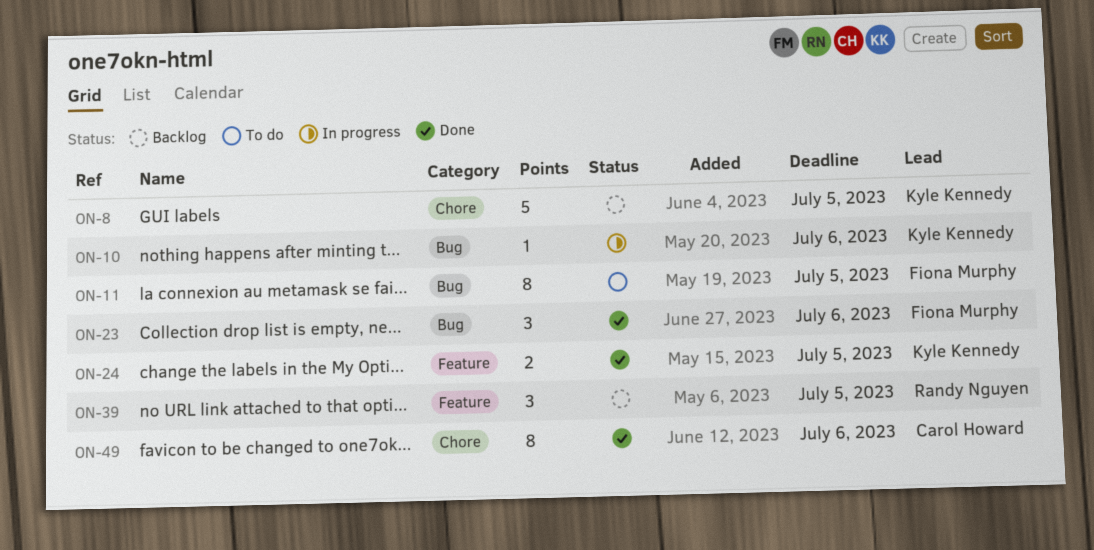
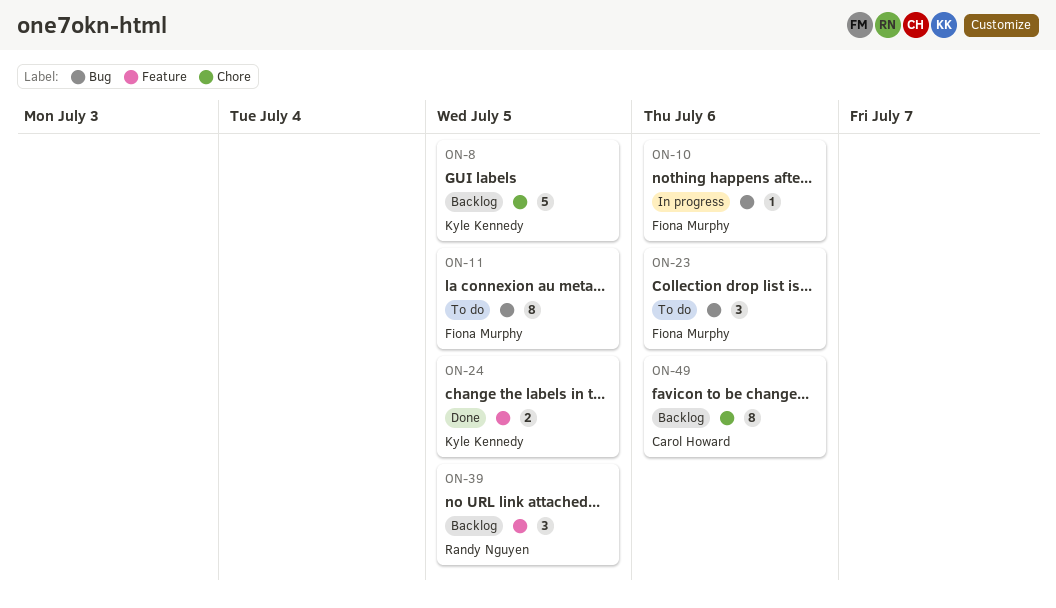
ON-10, owner: Kyle Kennedy -> Fiona Murphy
ON-23, status: Done -> To do
ON-49, status: Done -> Backlog

